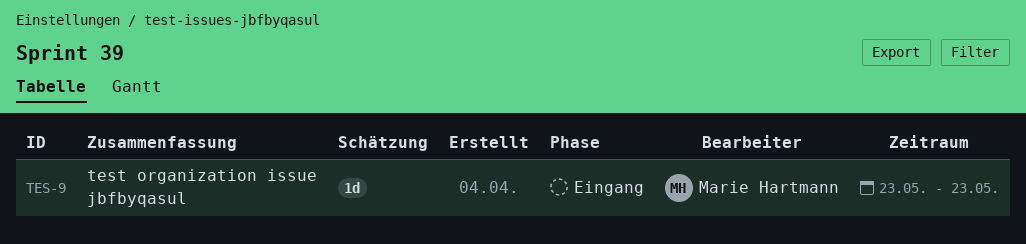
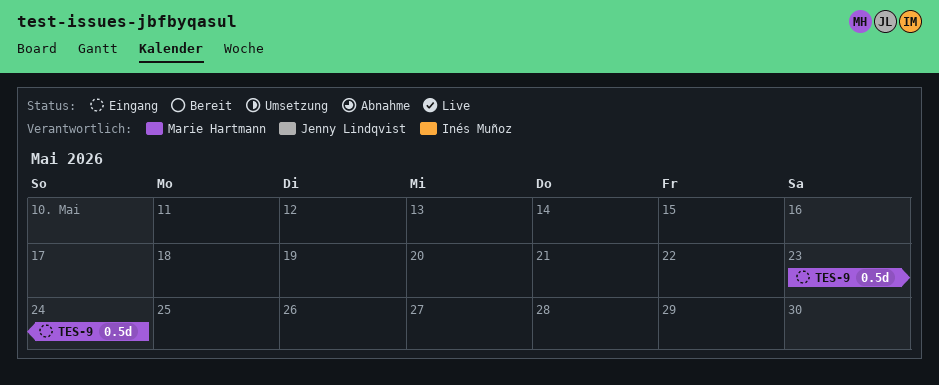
TES-9, estimate: 1d -> 0.5d
TES-9, due: May 23 -> May 24

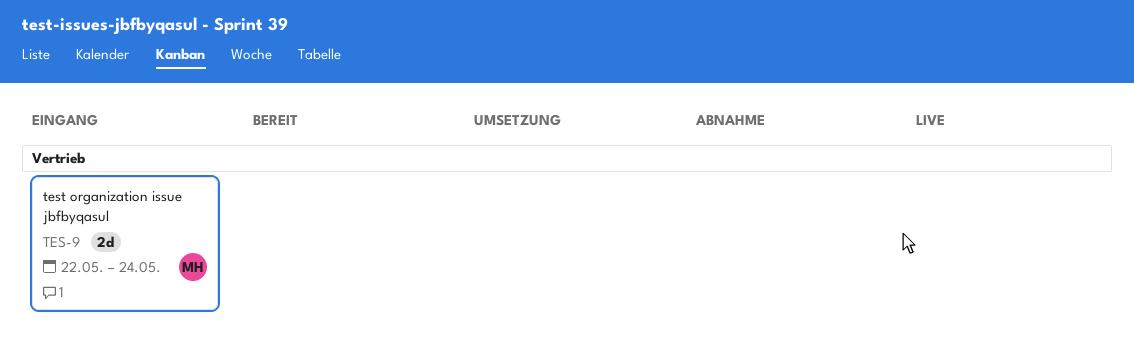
TES-9, estimate: 0.5d -> 2d
TES-9, start: May 23 -> May 22

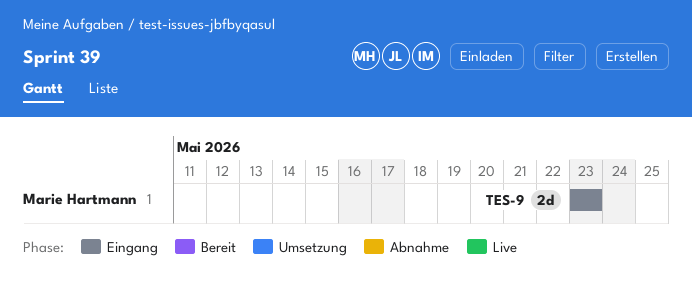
TES-9, start: May 22 -> May 23
TES-9, due: May 24 -> May 23

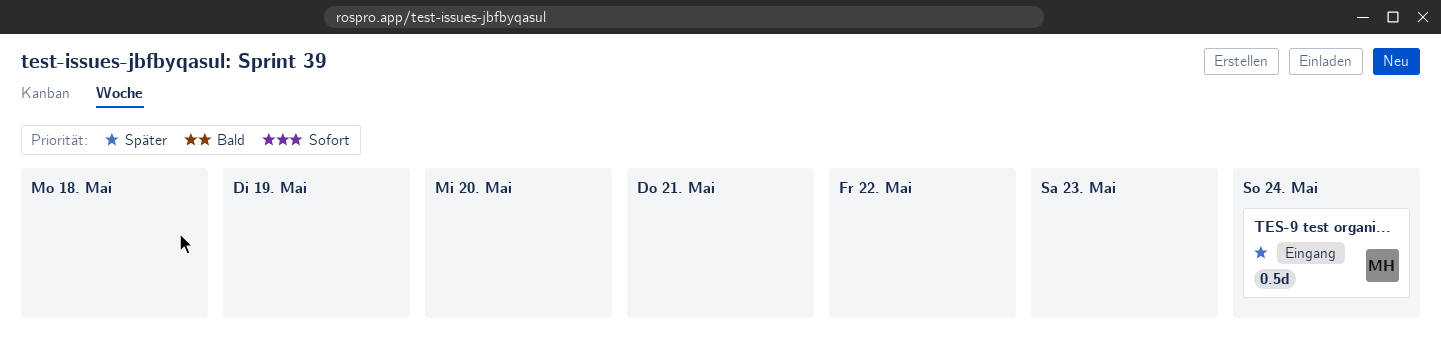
TES-9, estimate: 2d -> 0.5d
TES-9, due: May 23 -> May 24

